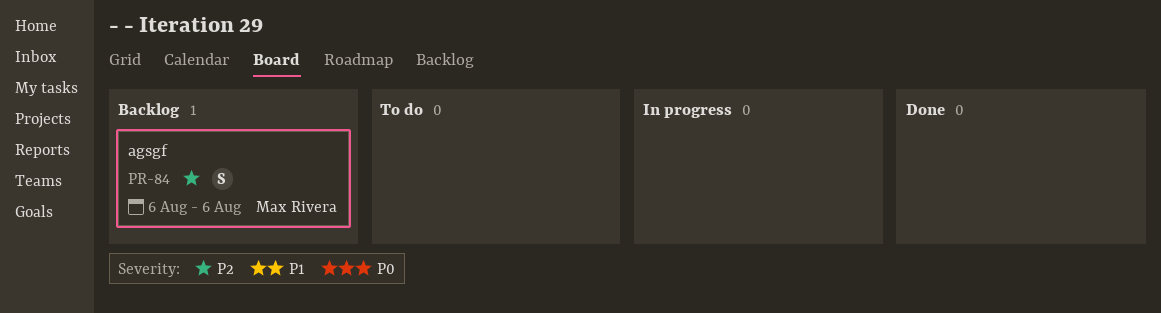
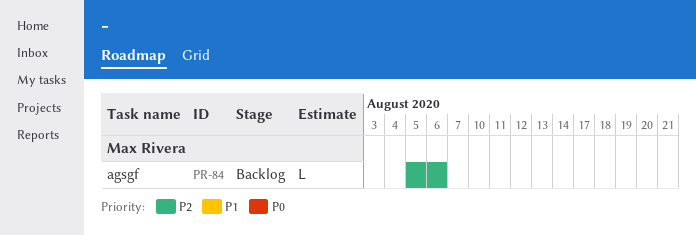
PR-84, estimate: S -> L
PR-84, start: Aug 6 -> Aug 5

